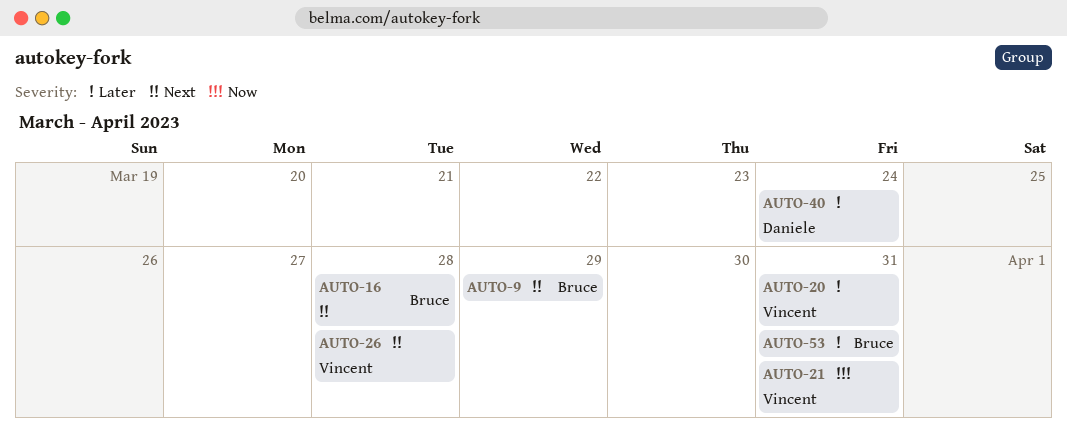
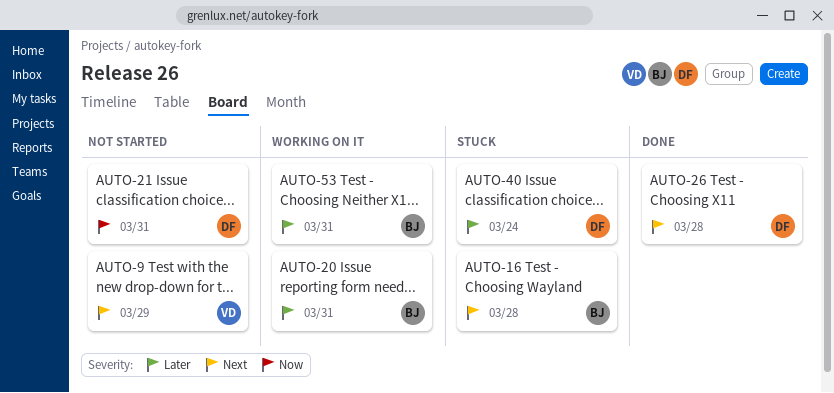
AUTO-9, owner: Bruce -> Vincent
AUTO-20, owner: Vincent -> Bruce
AUTO-21, owner: Vincent -> Daniele
AUTO-26, owner: Vincent -> Daniele

